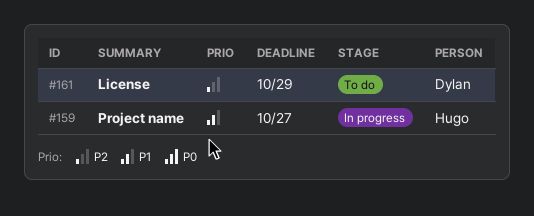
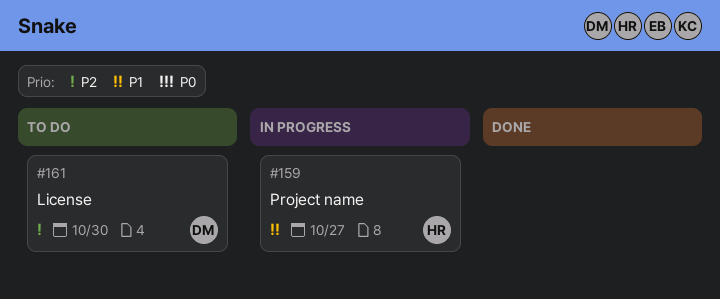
#161, due: Oct 29 -> Oct 30

